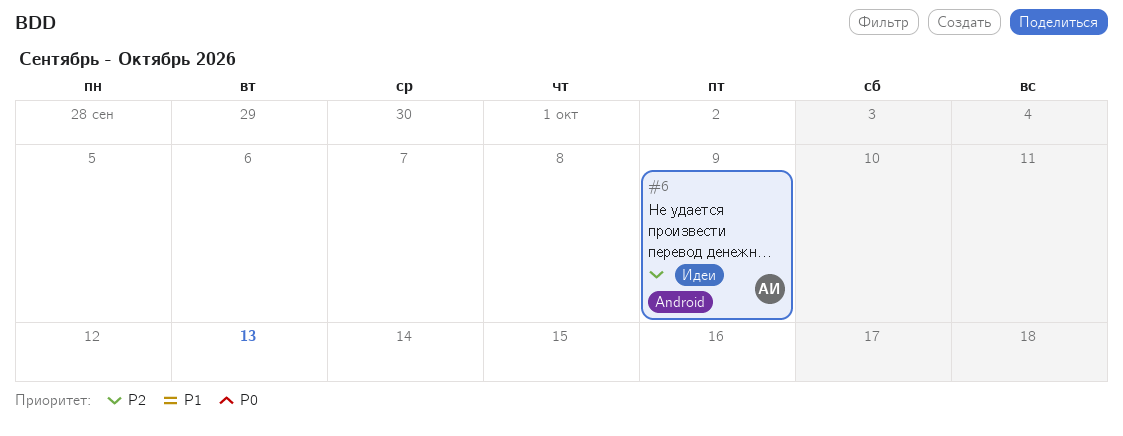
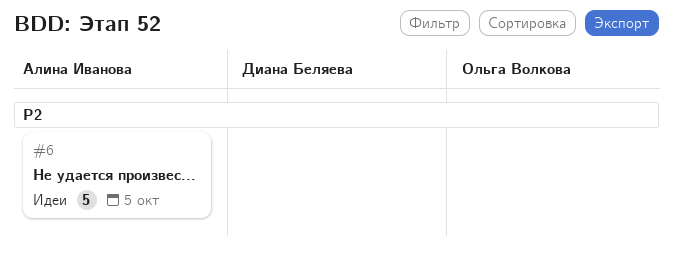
#6, due: Oct 9 -> Oct 5

